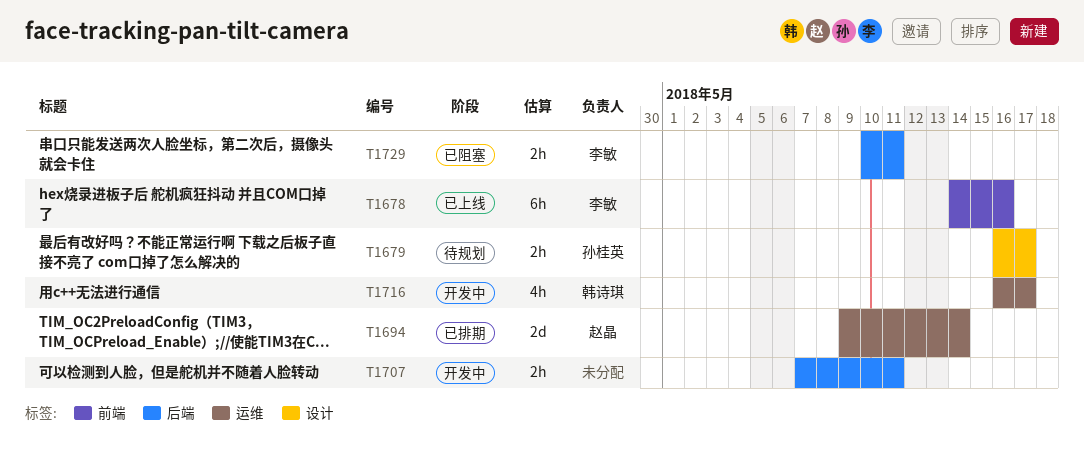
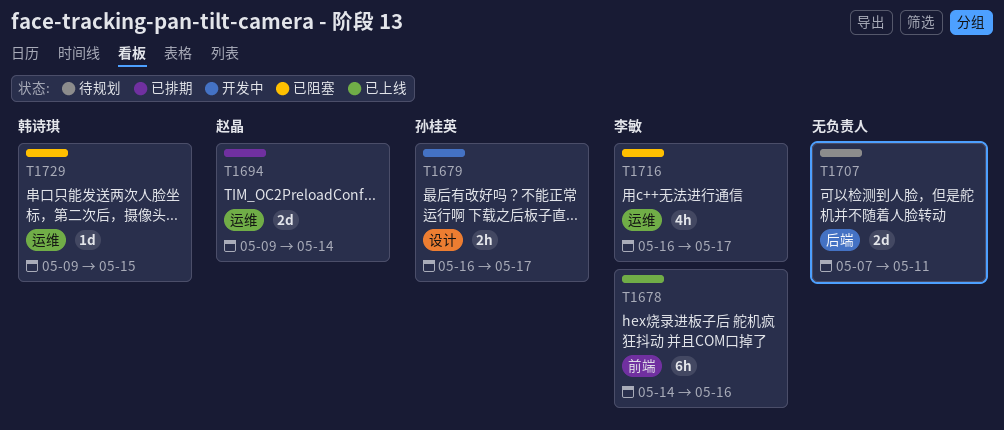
T1679, status: 待规划 -> 开发中
T1707, status: 开发中 -> 待规划
T1707, estimate: 2h -> 2d
T1716, status: 开发中 -> 已阻塞
T1716, owner: 韩诗琪 -> 李敏
T1729, owner: 李敏 -> 韩诗琪
T1729, label: 后端 -> 运维
T1729, estimate: 2h -> 1d
T1729, start: May 10 -> May 9
T1729, due: May 11 -> May 15

